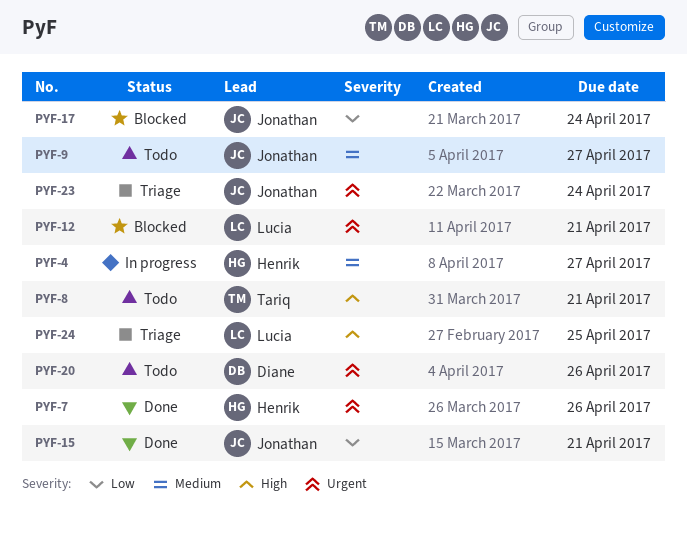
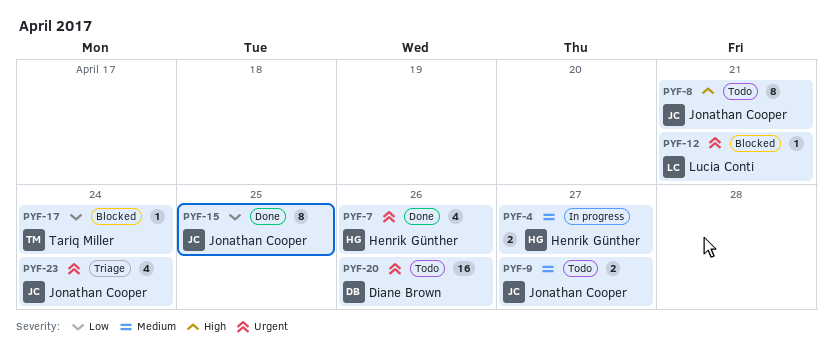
PYF-8, owner: Tariq Miller -> Jonathan Cooper
PYF-15, due: Apr 21 -> Apr 25
PYF-17, owner: Jonathan Cooper -> Tariq Miller
PYF-24: present -> none

